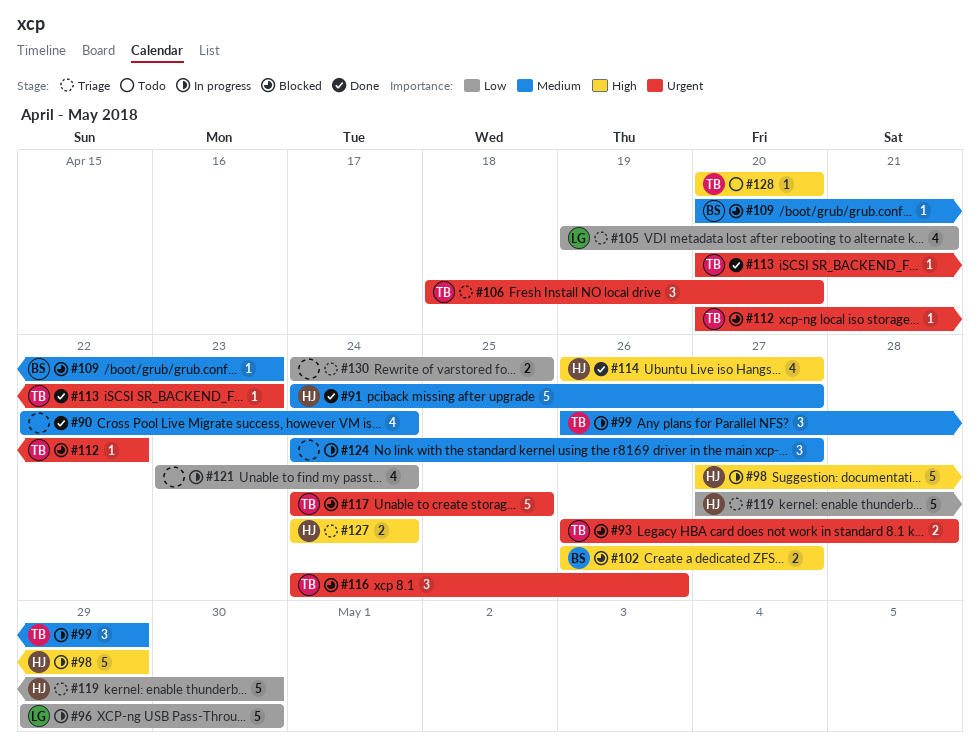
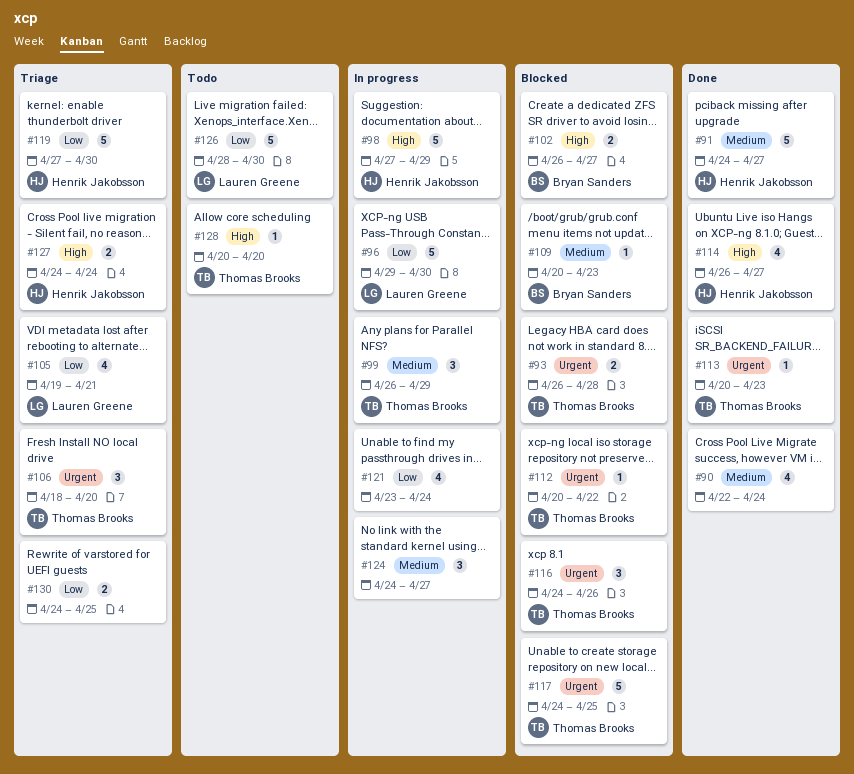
#126: none -> present

